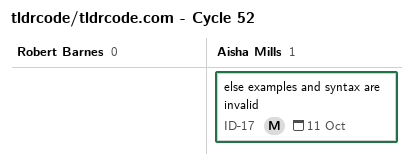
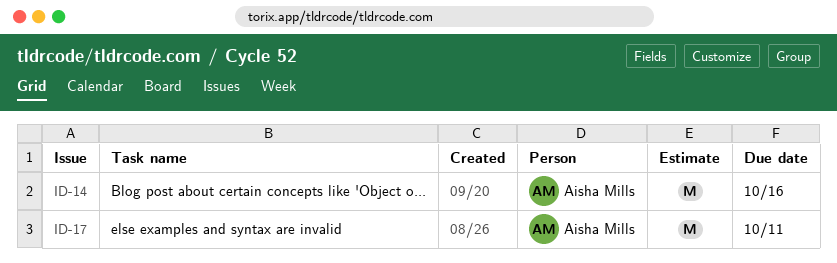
ID-14: none -> present

